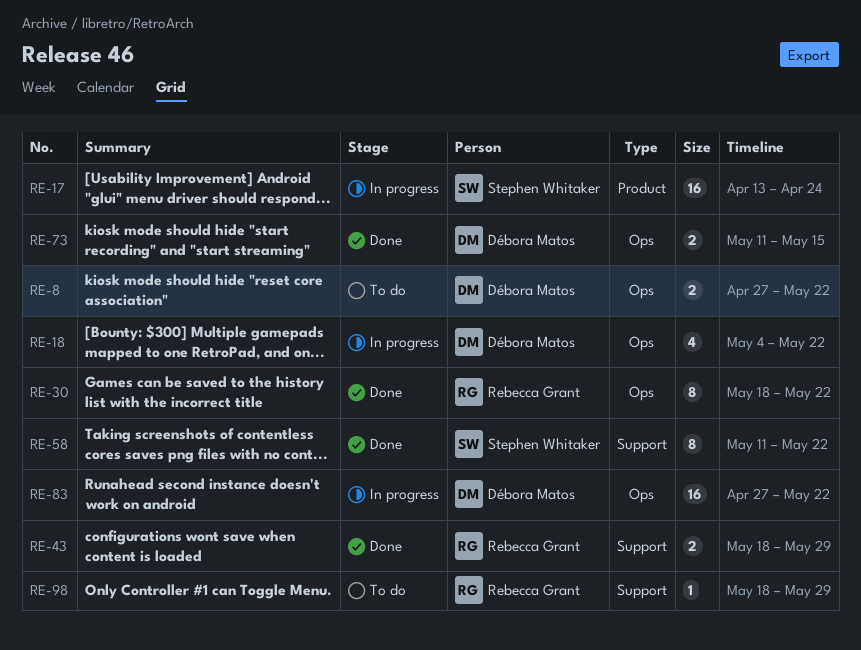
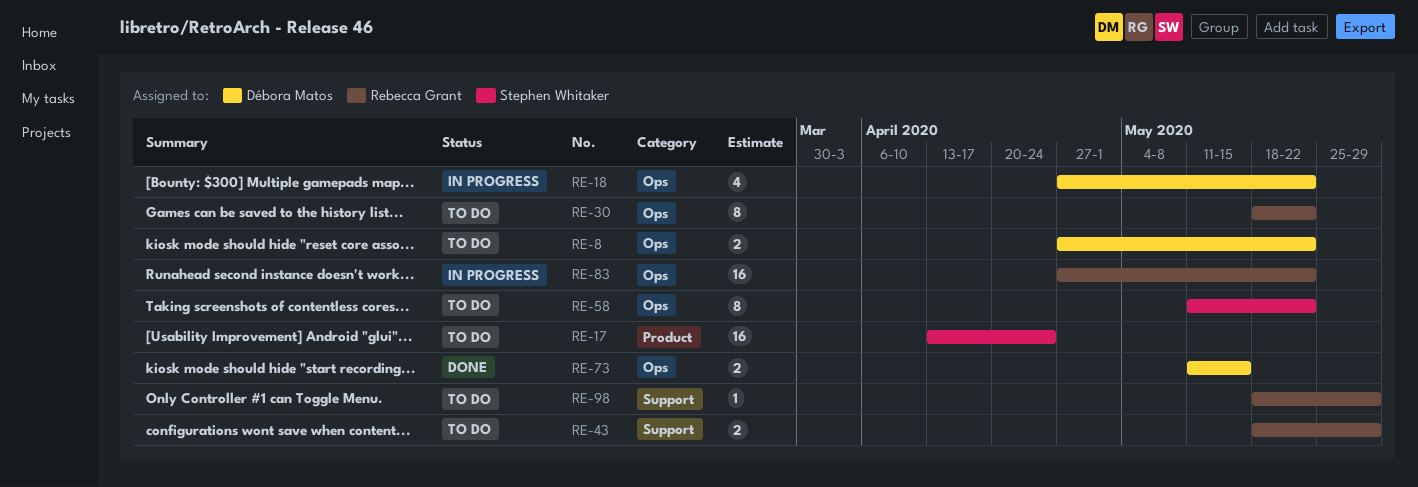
RE-17, status: In progress -> To do
RE-18, start: May 4 -> Apr 27
RE-30, status: Done -> To do
RE-43, status: Done -> To do
RE-58, status: Done -> To do
RE-58, label: Support -> Ops
RE-83, owner: Débora Matos -> Rebecca Grant

